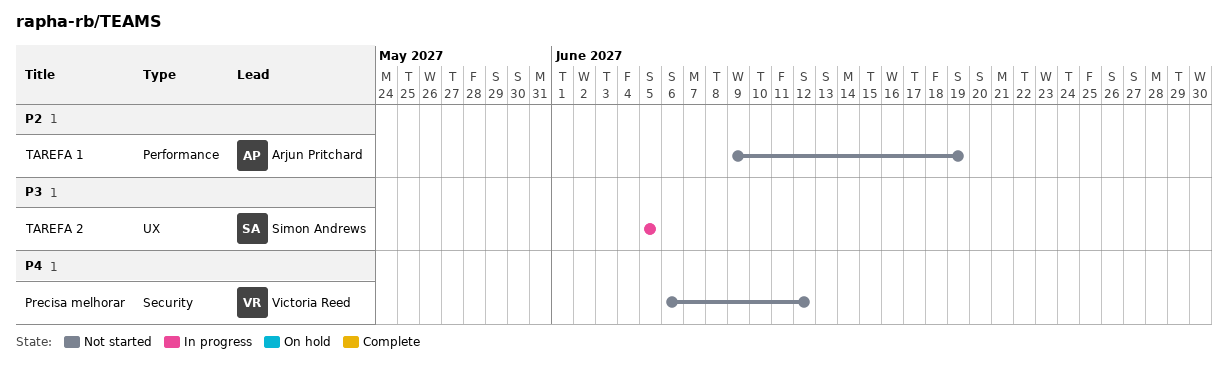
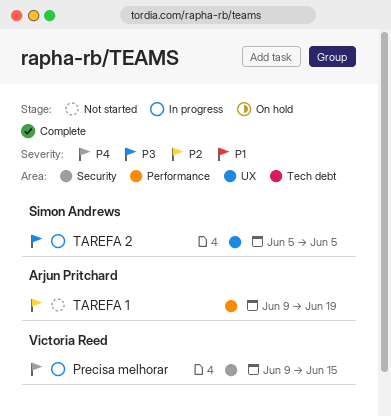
Precisa melhorar, status: Not started -> In progress
Precisa melhorar, start: Jun 6 -> Jun 9
Precisa melhorar, due: Jun 12 -> Jun 15

